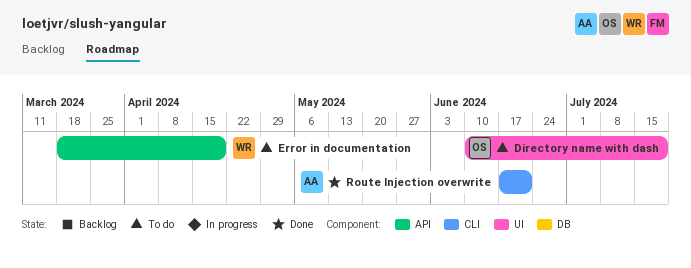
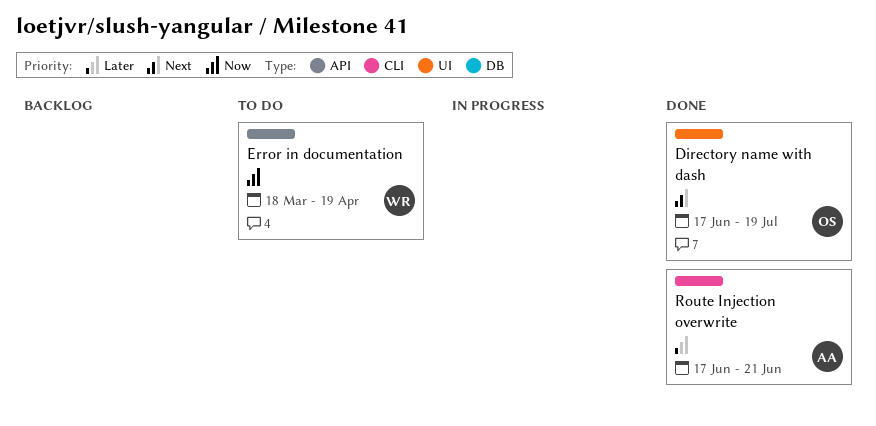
Directory name with dash, status: To do -> Done
Directory name with dash, start: Jun 10 -> Jun 17

